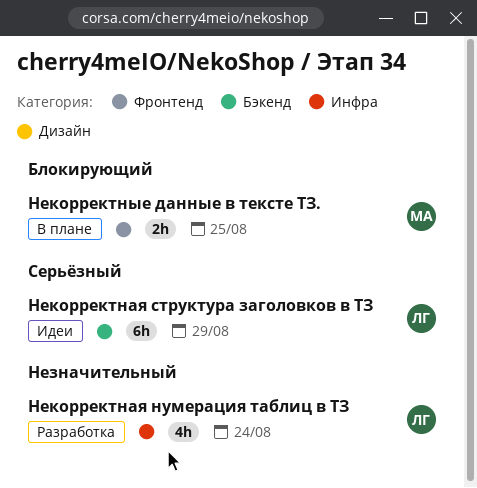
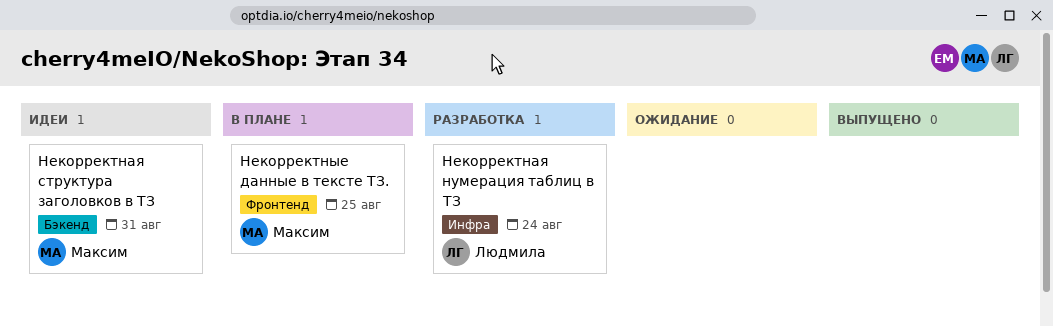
Некорректная структура заголовков в ТЗ, owner: Людмила -> Максим
Некорректная структура заголовков в ТЗ, due: Aug 29 -> Aug 31

